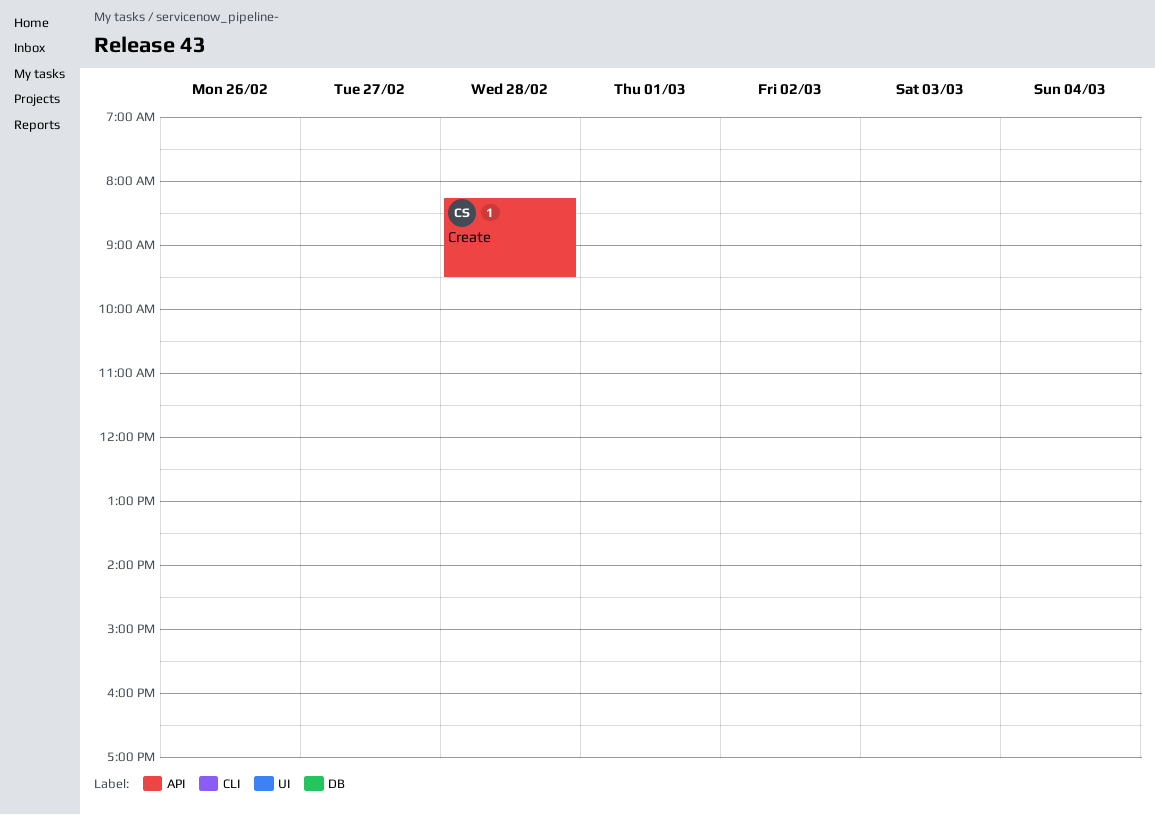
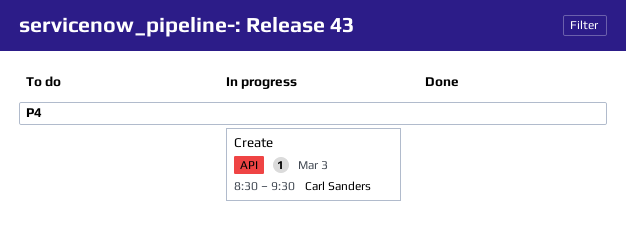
Create, day: Feb 28 -> Mar 3
Create, begins: 08:15 -> 08:30

